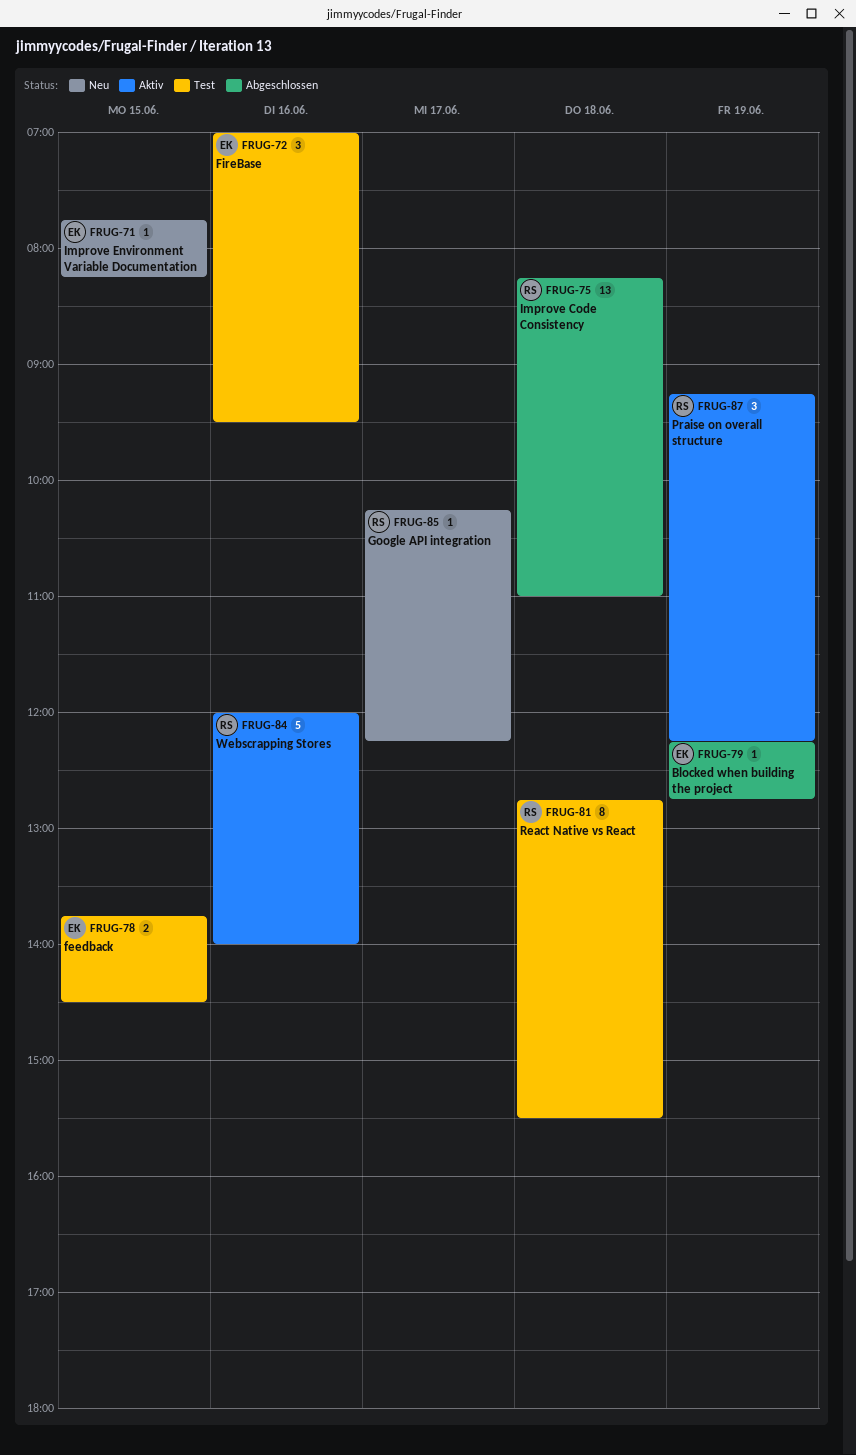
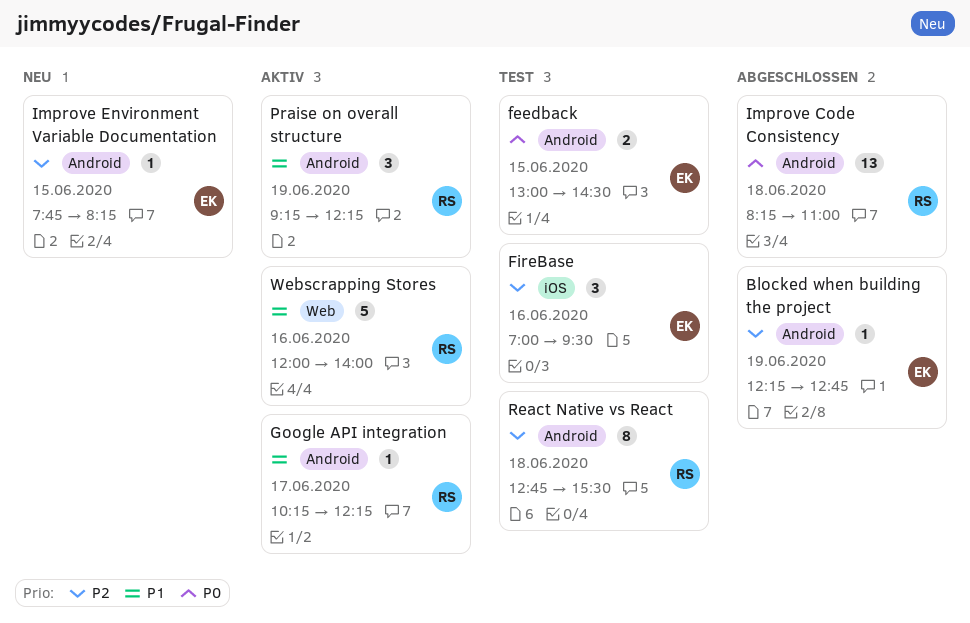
feedback, begins: 13:45 -> 13:00
Google API integration, status: Neu -> Aktiv

